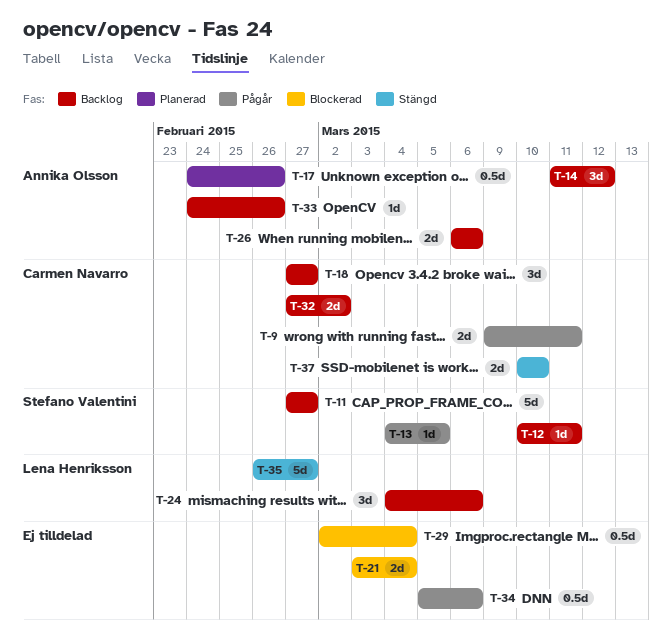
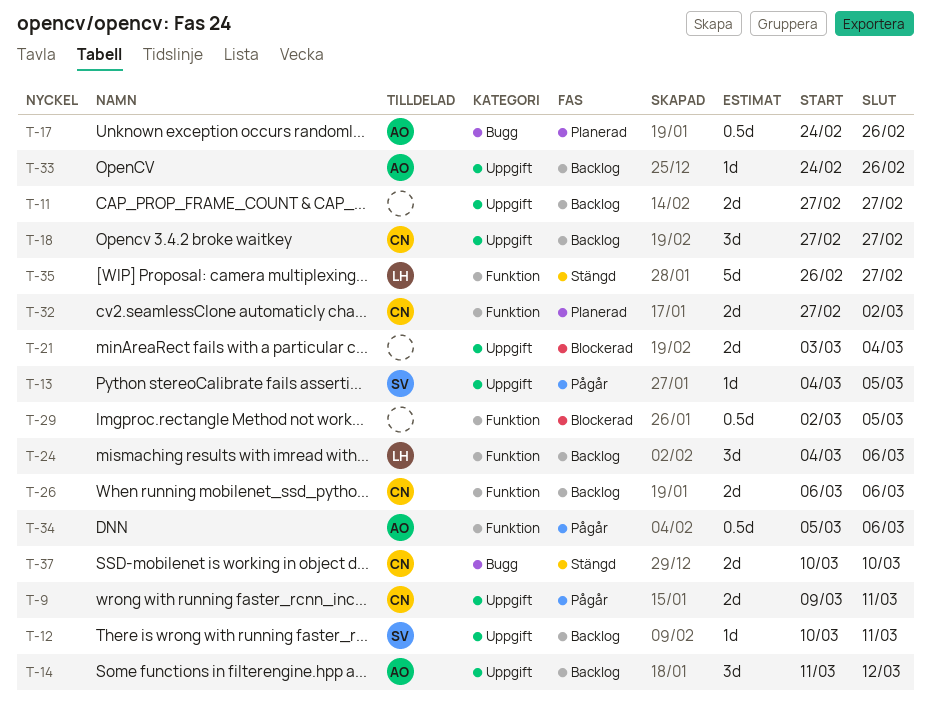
T-11, owner: Stefano Valentini -> none
T-11, estimate: 5d -> 2d
T-26, owner: Annika Olsson -> Carmen Navarro
T-29, due: Mar 4 -> Mar 5
T-32, status: Backlog -> Planerad
T-34, owner: none -> Annika Olsson

